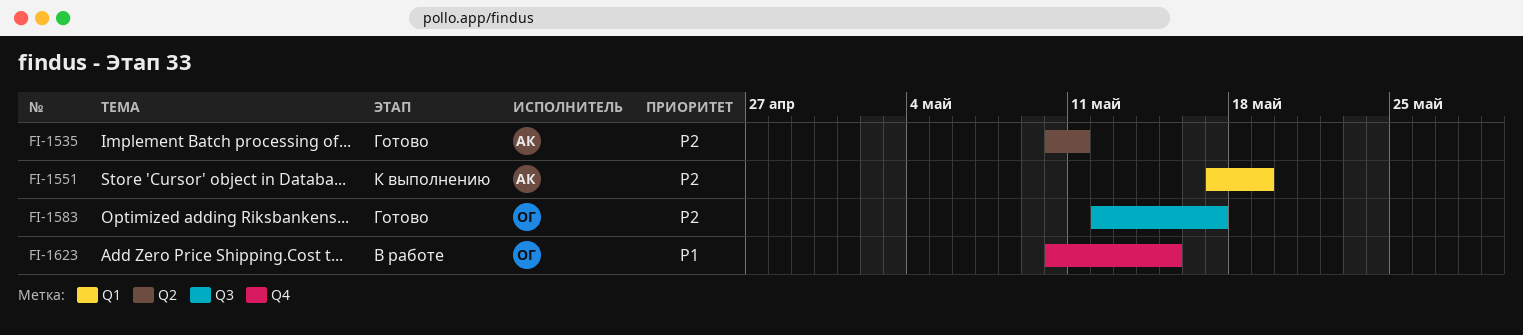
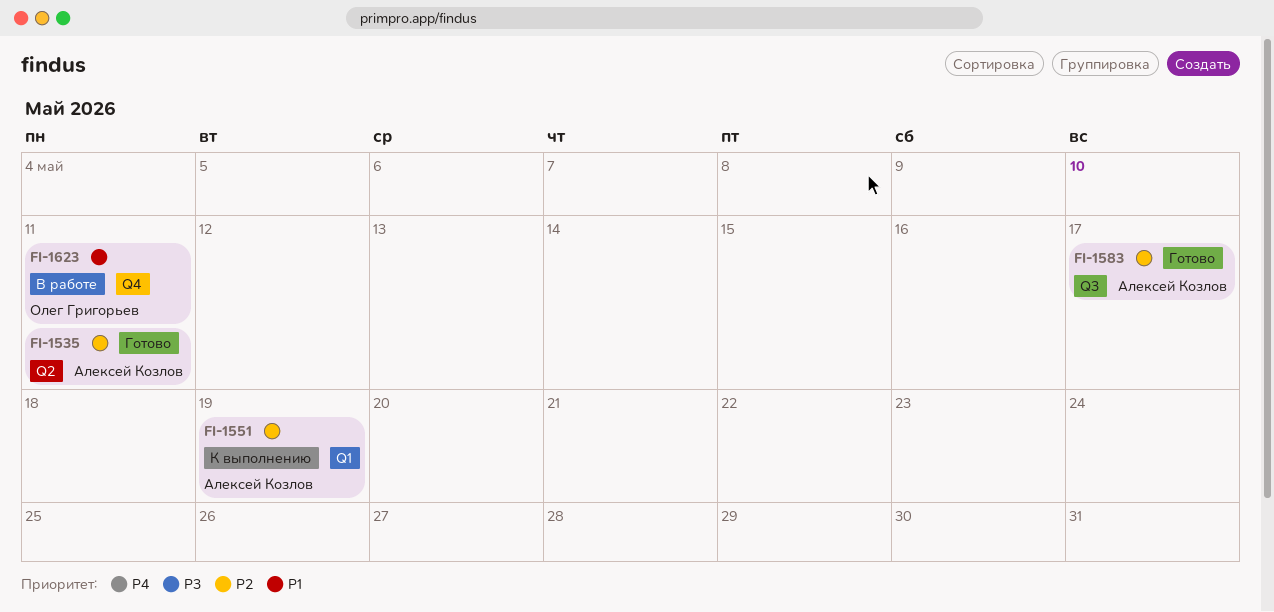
FI-1583, owner: Олег Григорьев -> Алексей Козлов
FI-1623, due: May 15 -> May 11

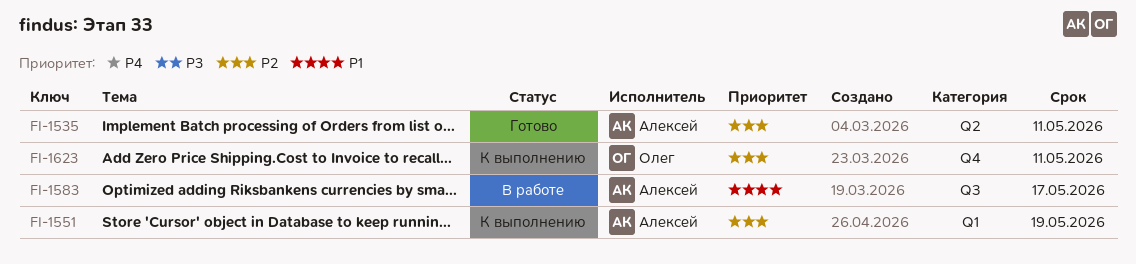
FI-1583, status: Готово -> В работе
FI-1583, priority: P2 -> P1
FI-1623, status: В работе -> К выполнению
FI-1623, priority: P1 -> P2

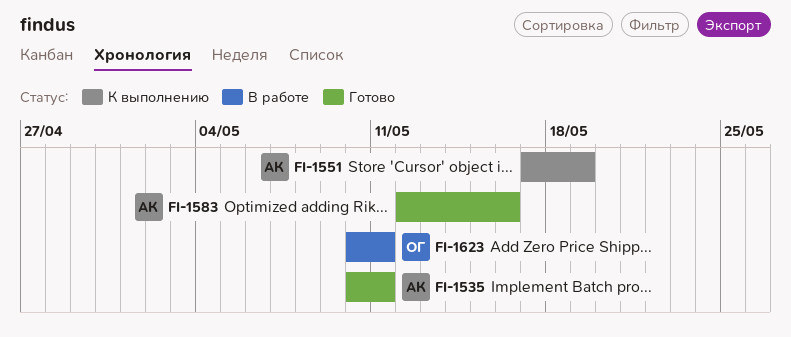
FI-1583, status: В работе -> Готово
FI-1583, due: May 17 -> May 16
FI-1623, status: К выполнению -> В работе

